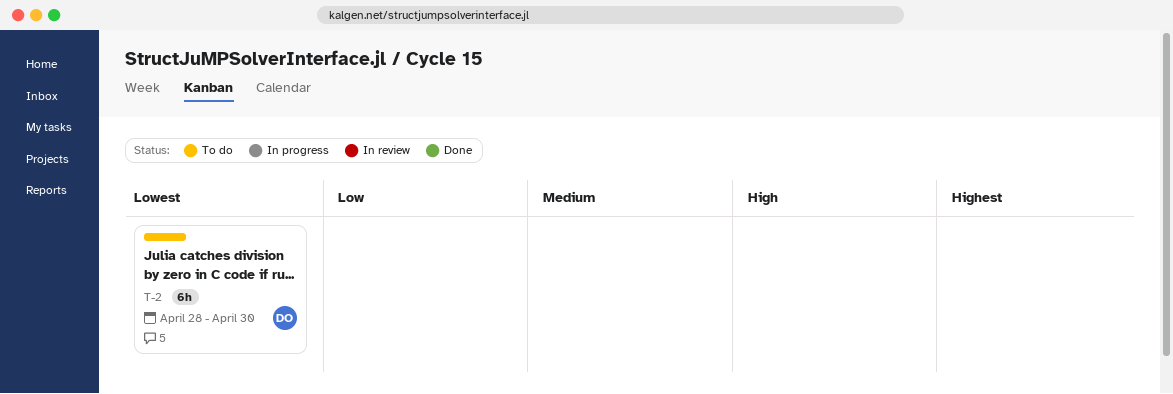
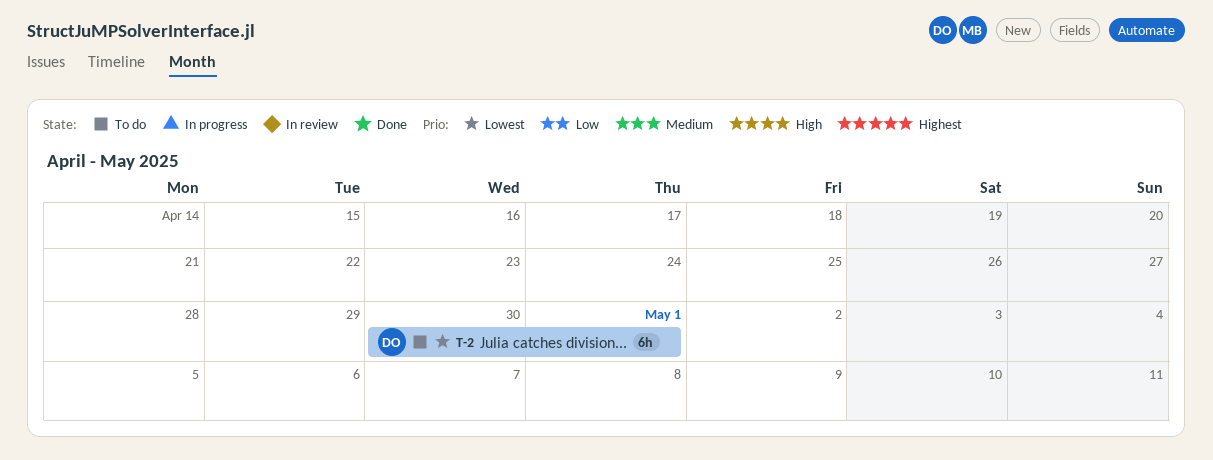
T-2, start: Apr 28 -> Apr 30
T-2, due: Apr 30 -> May 1

